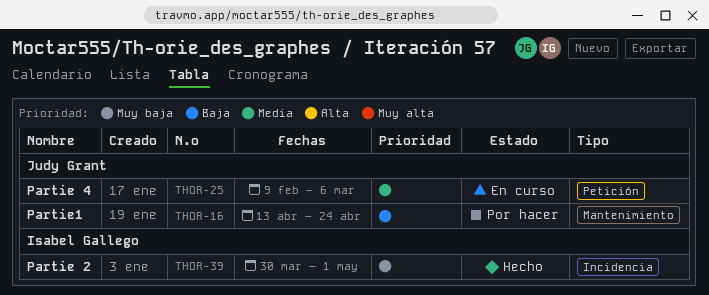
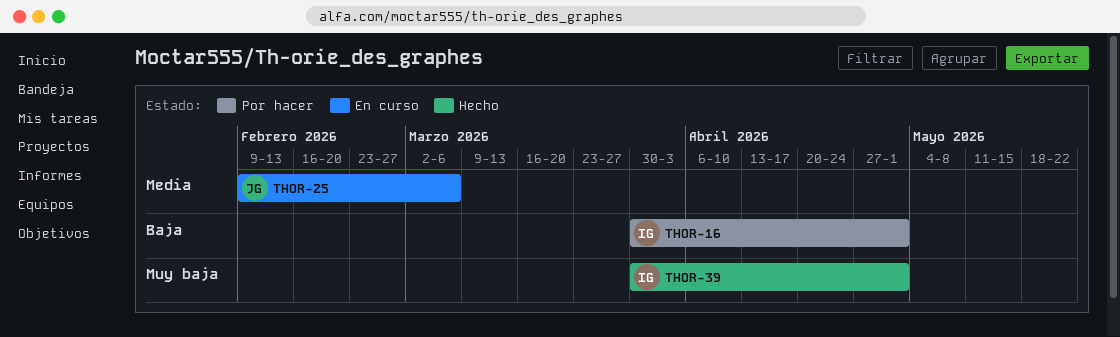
THOR-16, owner: Judy Grant -> Isabel Gallego
THOR-16, start: Apr 13 -> Mar 30
THOR-16, due: Apr 24 -> May 1

